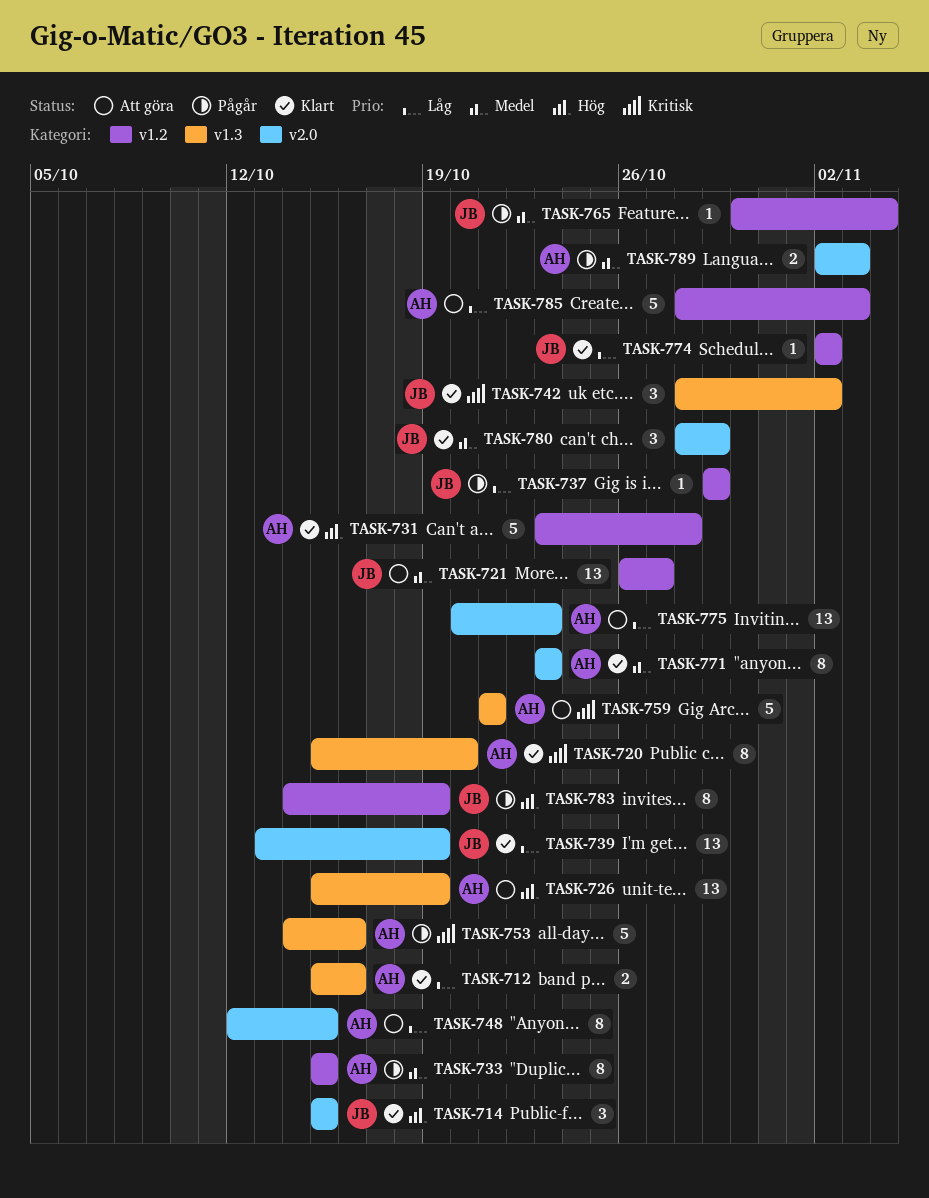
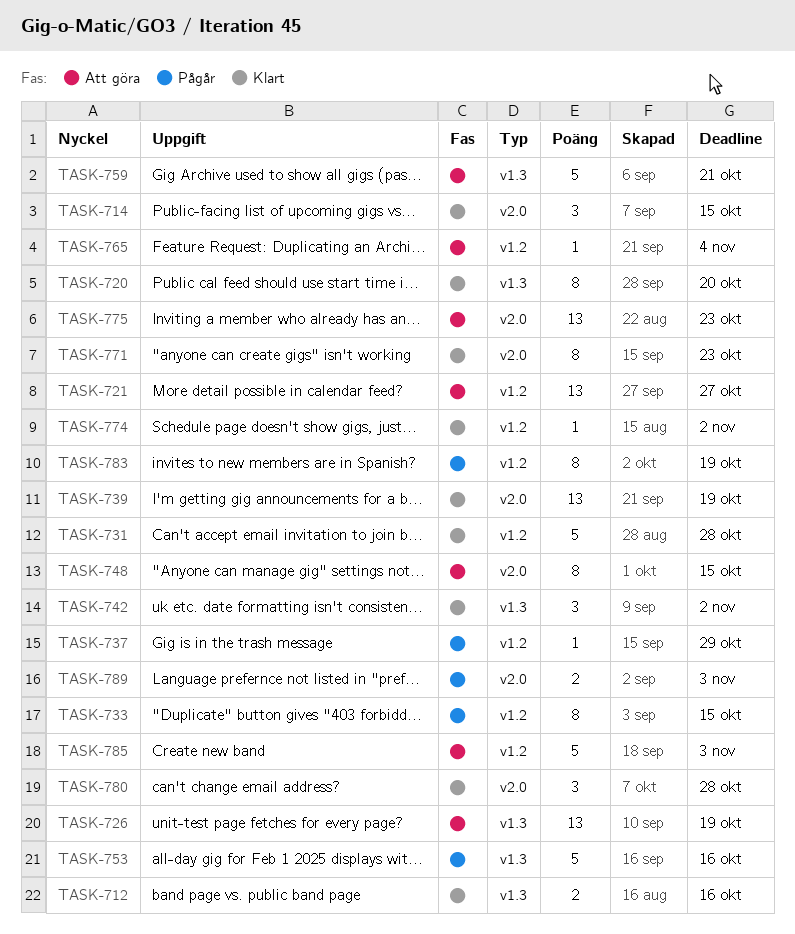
TASK-765, status: Pågår -> Att göra
TASK-780, due: Oct 29 -> Oct 28

